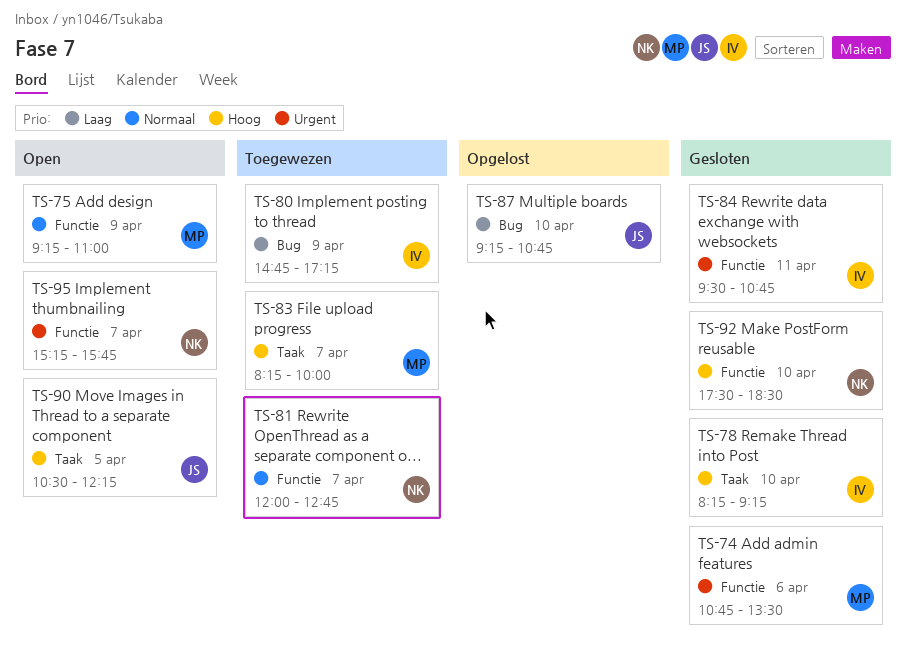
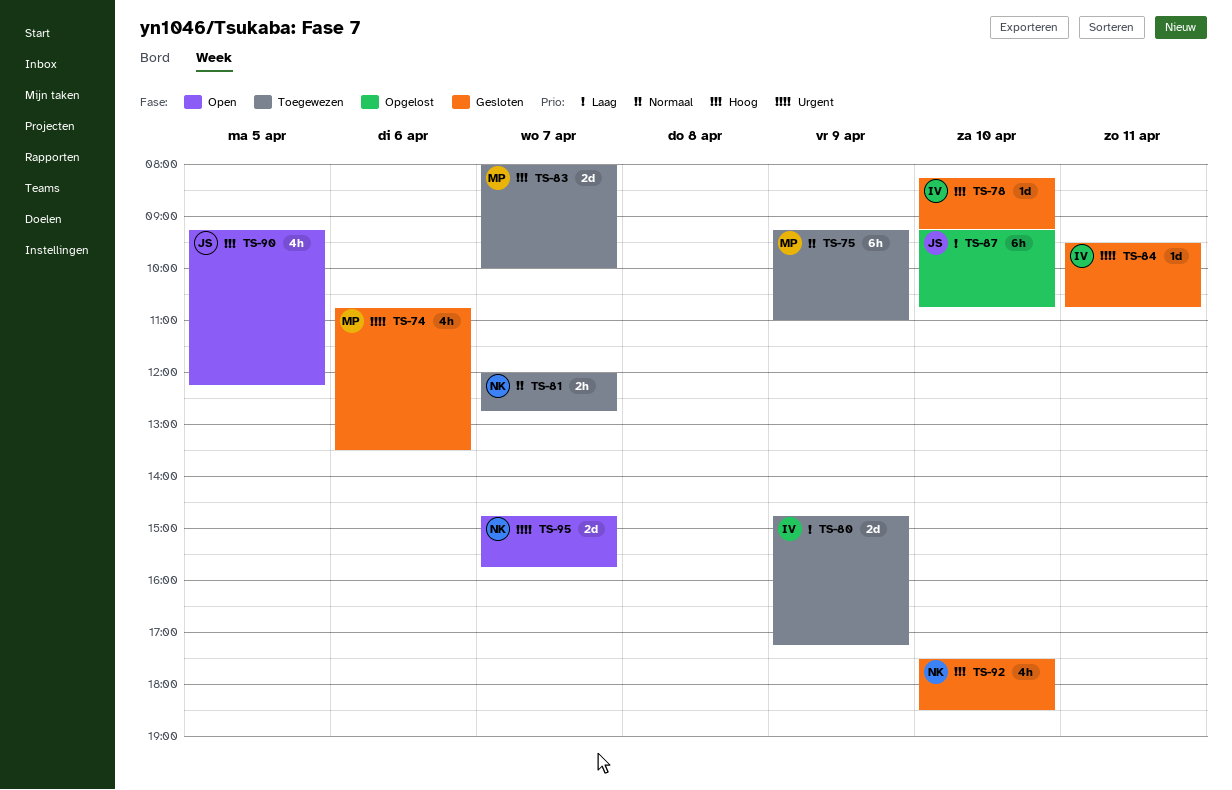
TS-75, status: Open -> Toegewezen
TS-83, begins: 08:15 -> 08:00
TS-90, begins: 10:30 -> 09:15
TS-95, begins: 15:15 -> 14:45

